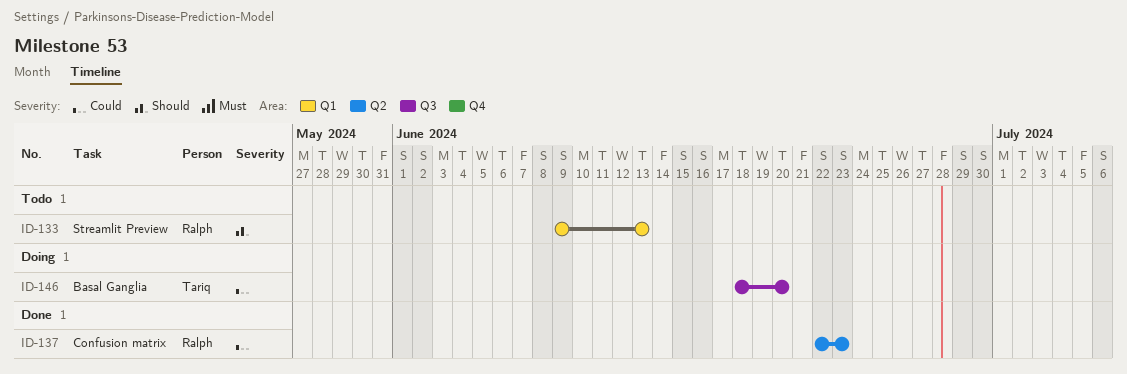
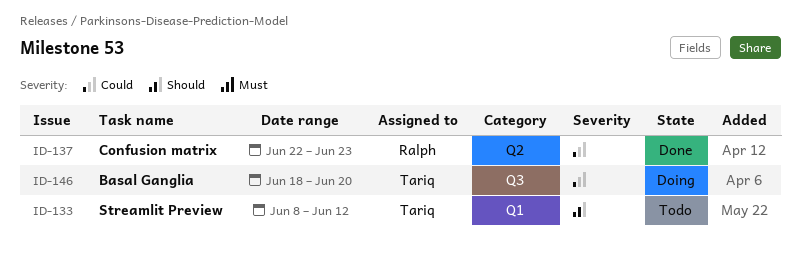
ID-133, owner: Ralph -> Tariq
ID-133, start: Jun 9 -> Jun 8
ID-133, due: Jun 13 -> Jun 12

